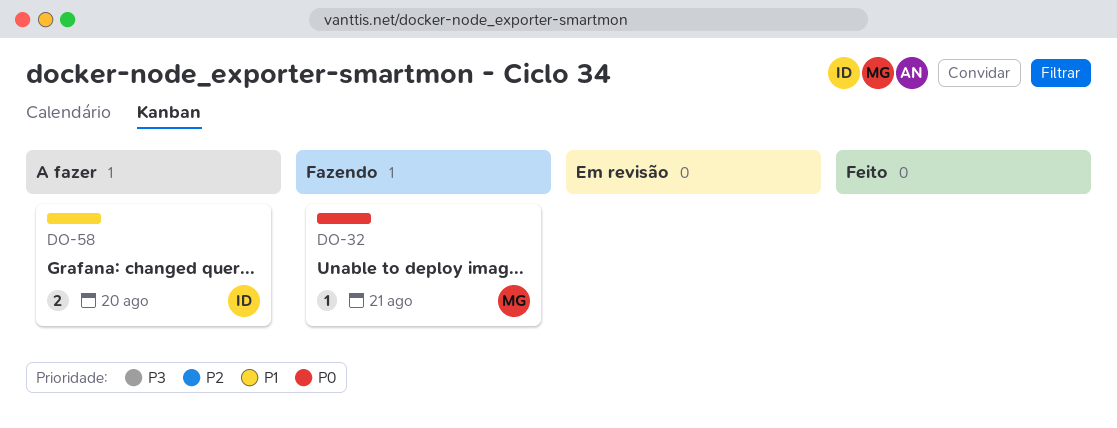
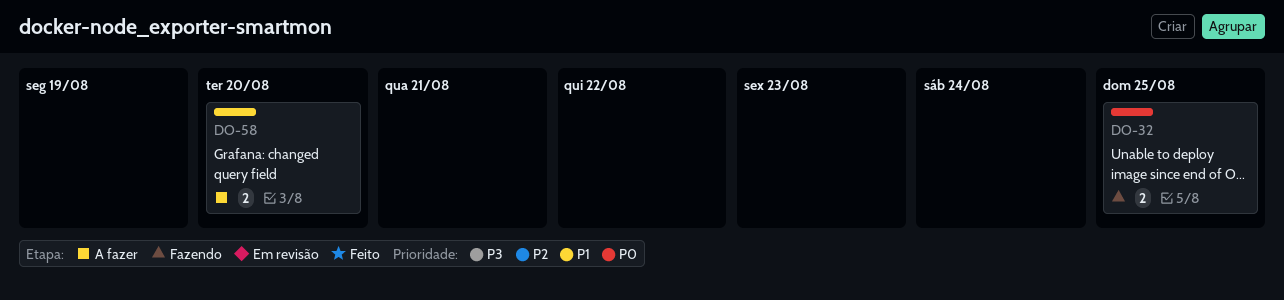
DO-32, estimate: 1 -> 2
DO-32, due: Aug 21 -> Aug 25

